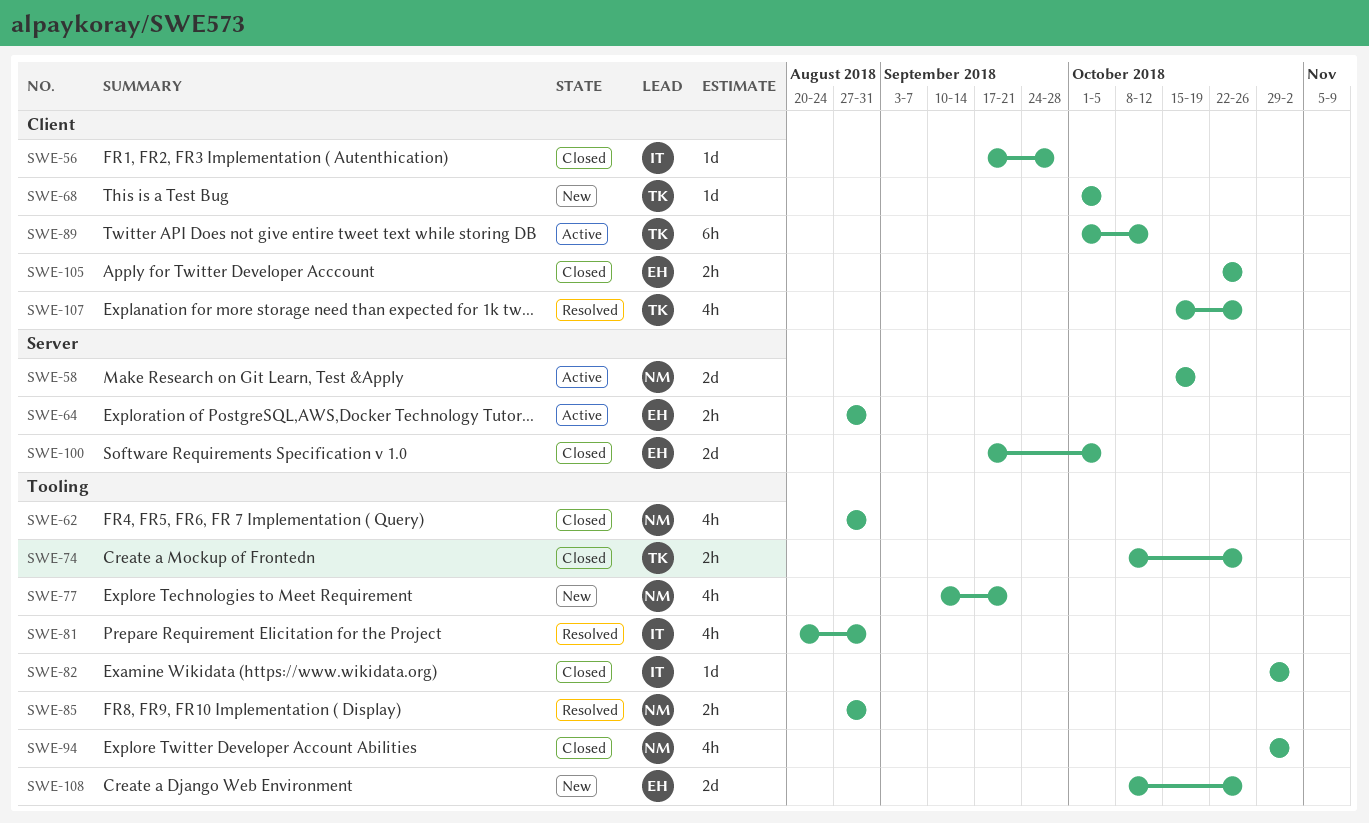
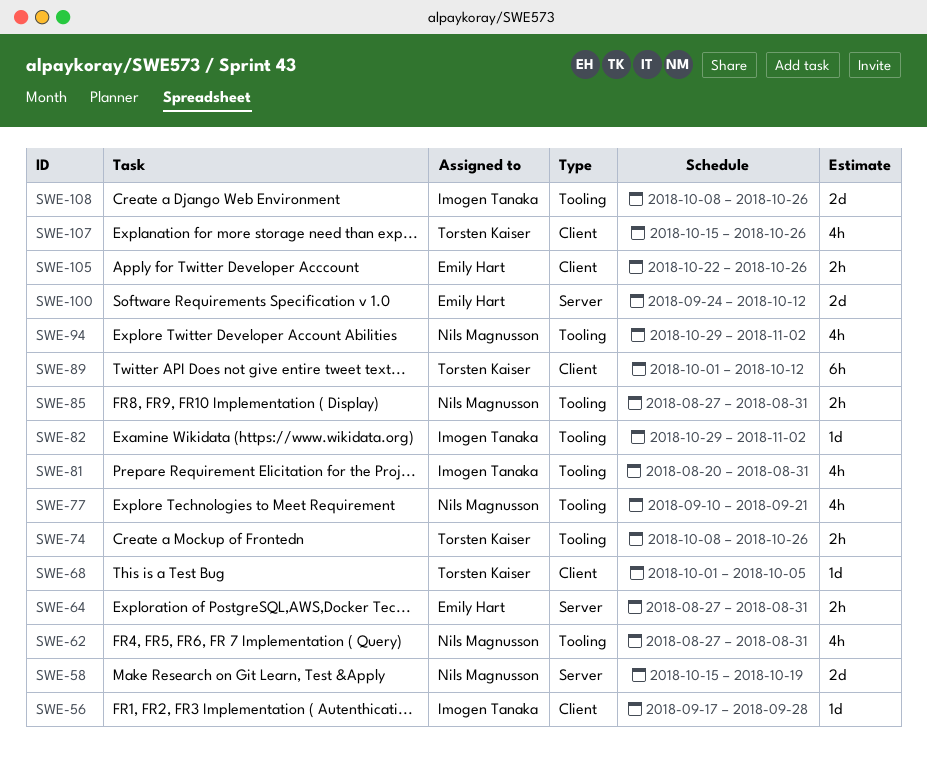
SWE-100, start: Sep 17 -> Sep 24
SWE-100, due: Oct 5 -> Oct 12
SWE-108, owner: Emily Hart -> Imogen Tanaka

